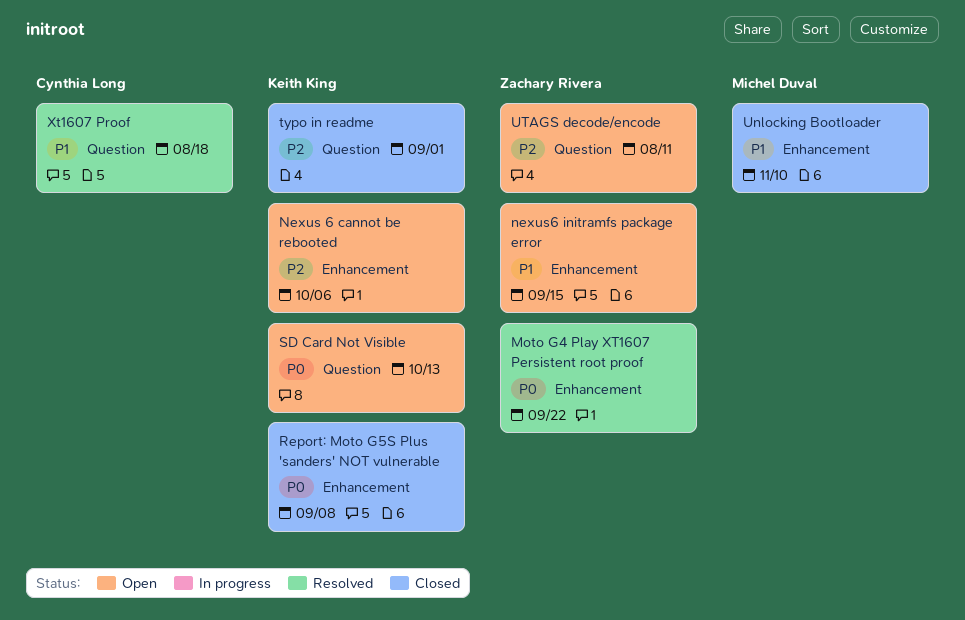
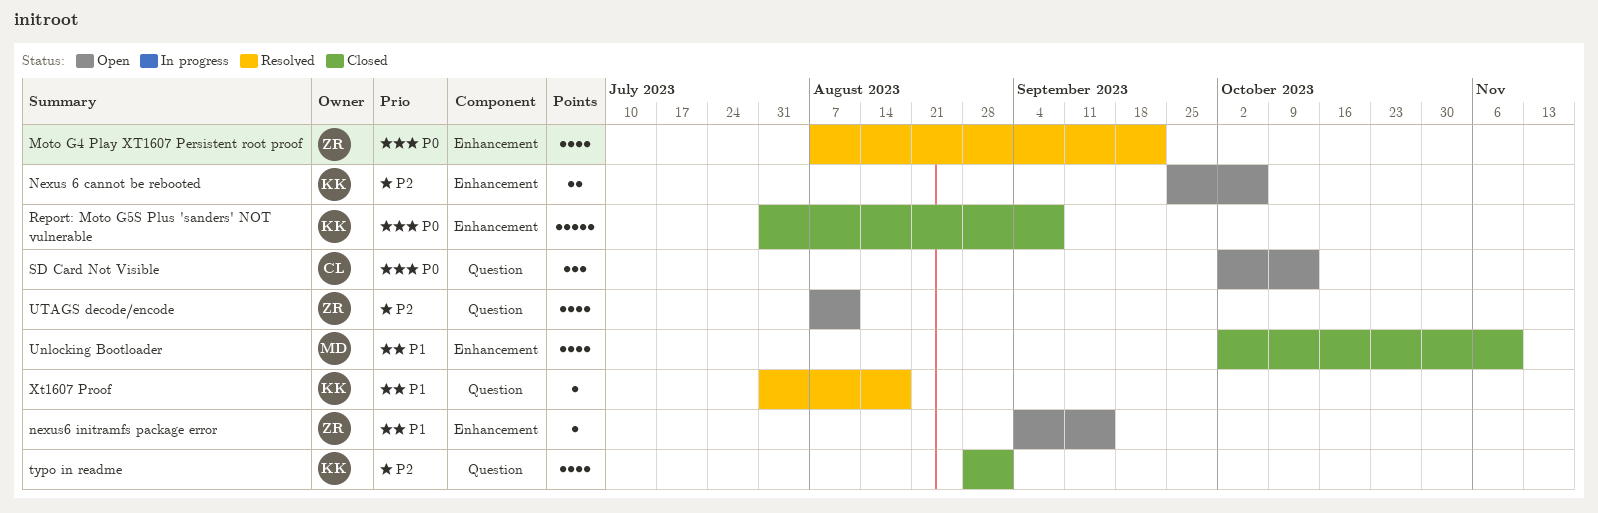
SD Card Not Visible, owner: Keith King -> Cynthia Long
Xt1607 Proof, owner: Cynthia Long -> Keith King

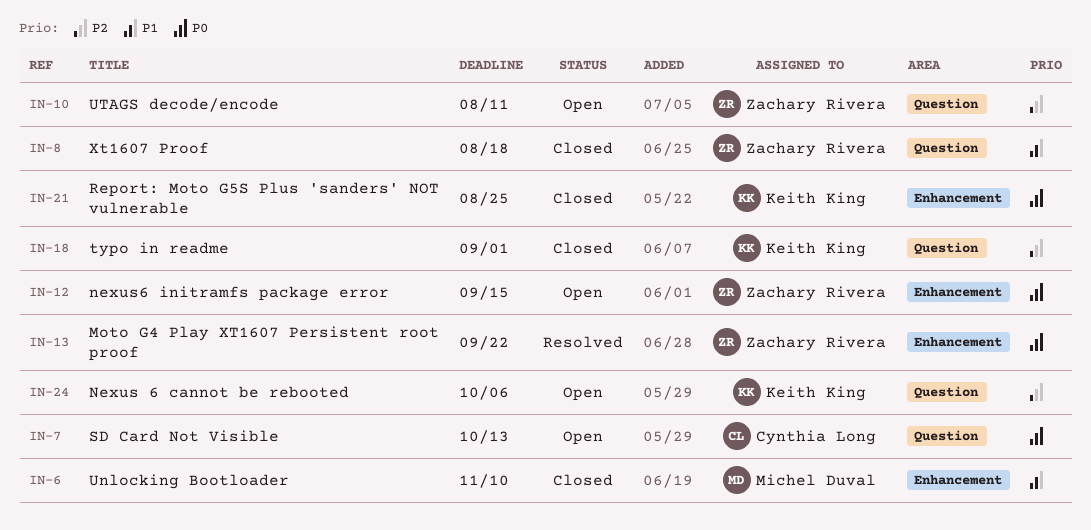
Nexus 6 cannot be rebooted, label: Enhancement -> Question
nexus6 initramfs package error, priority: P1 -> P0
Report: Moto G5S Plus 'sanders' NOT vulnerable, due: Sep 8 -> Aug 25
Xt1607 Proof, status: Resolved -> Closed
Xt1607 Proof, owner: Keith King -> Zachary Rivera

